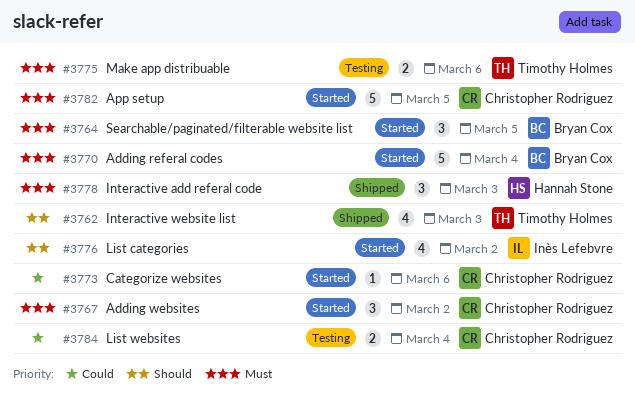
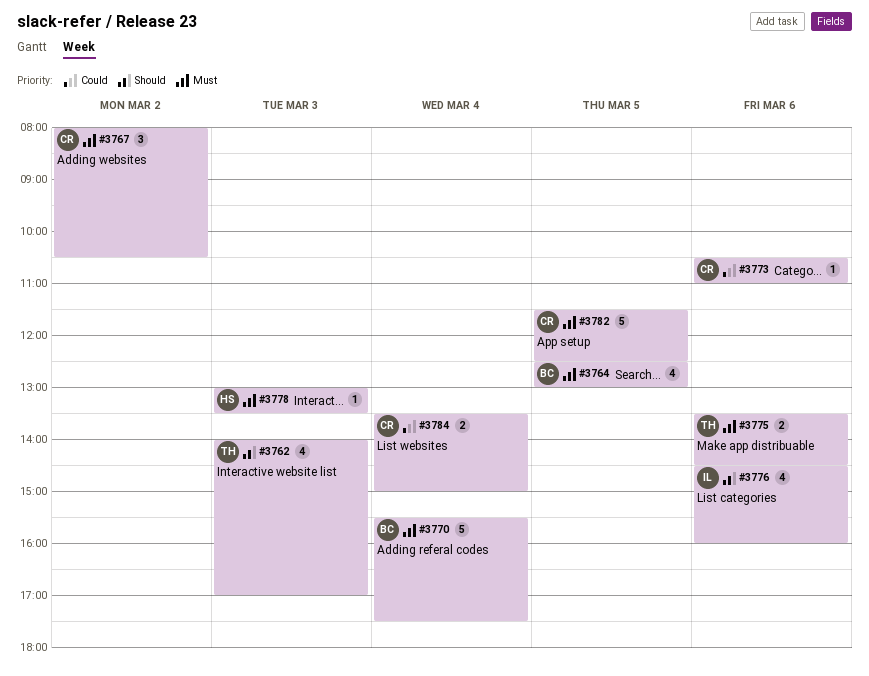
#3764, estimate: 3 -> 4
#3776, day: Mar 2 -> Mar 6
#3778, estimate: 3 -> 1

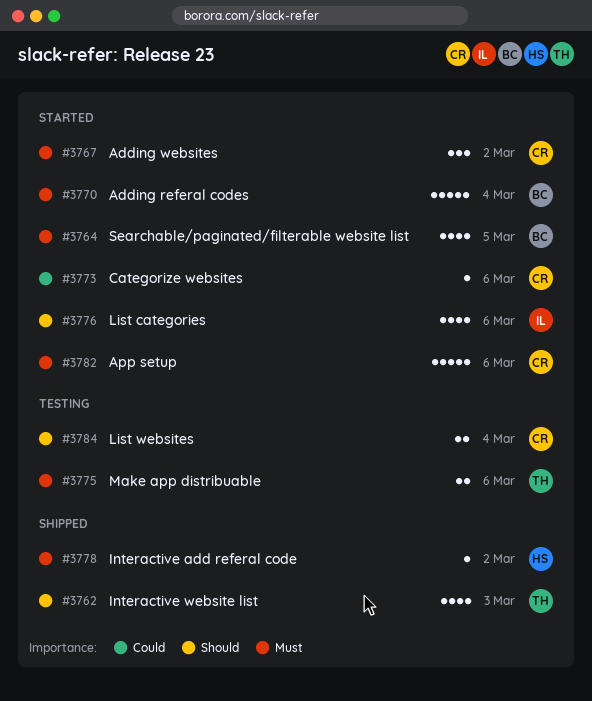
#3778, day: Mar 3 -> Mar 2
#3782, day: Mar 5 -> Mar 6
#3784, priority: Could -> Should

